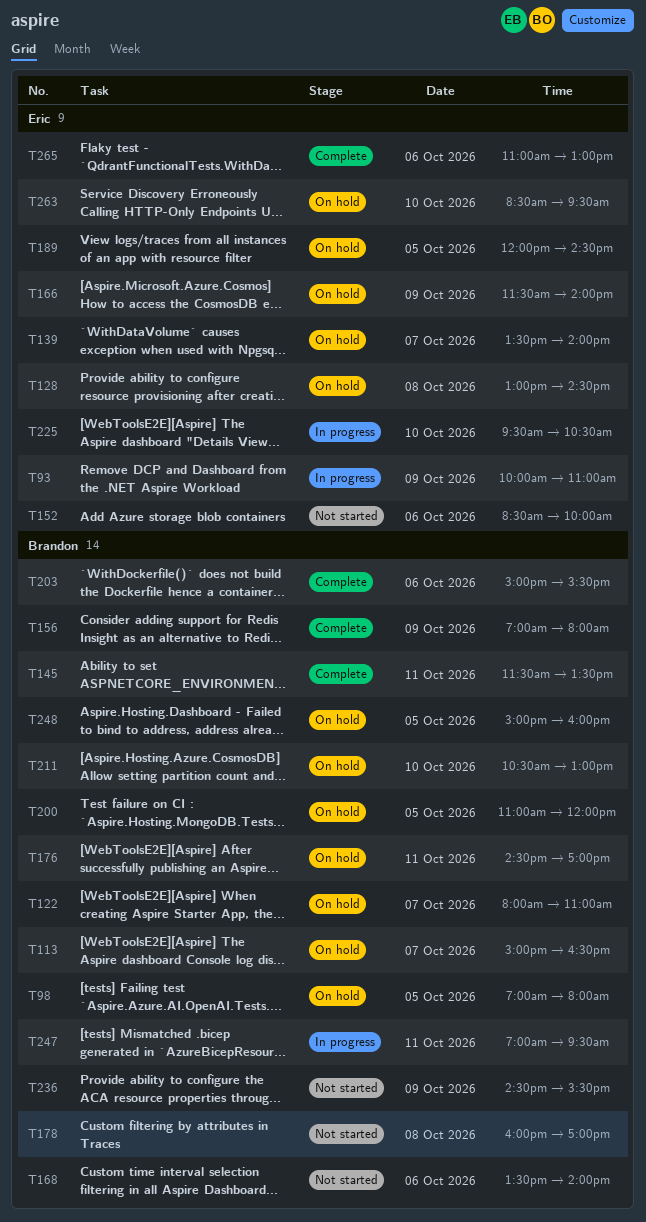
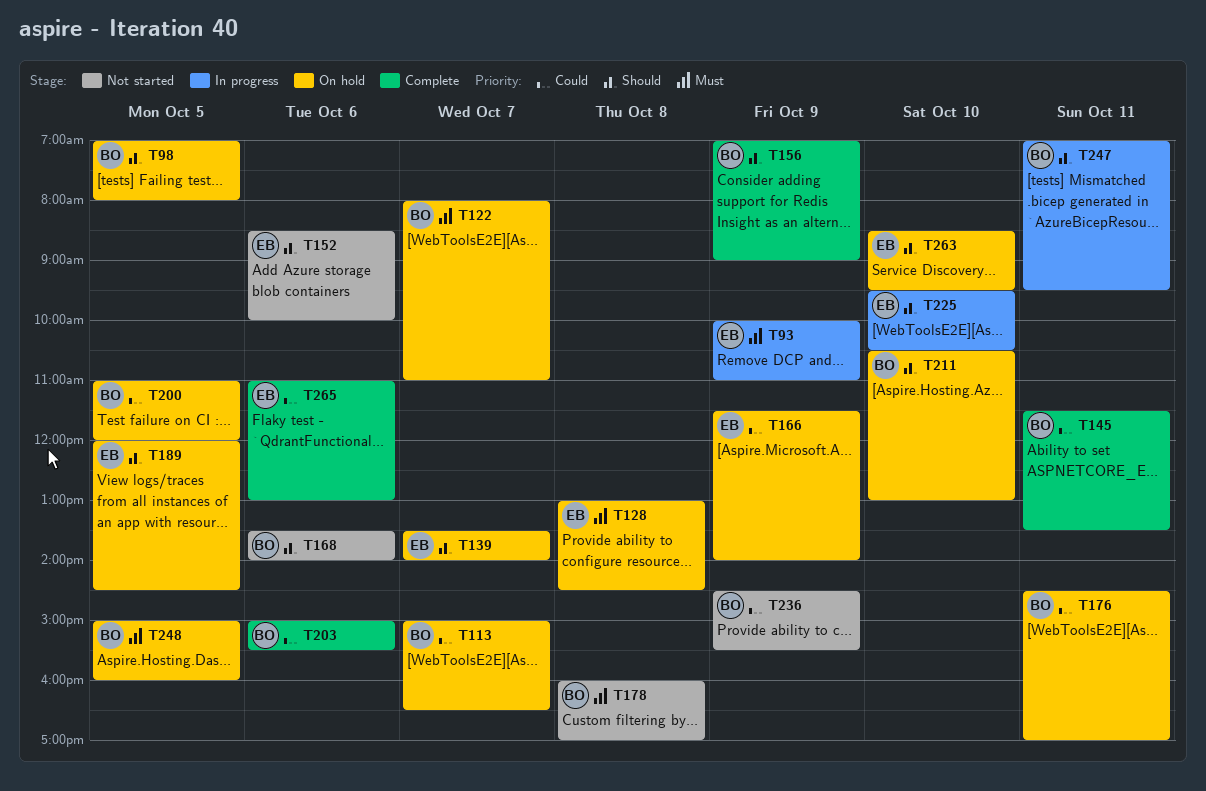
T156, ends: 08:00 -> 09:00

